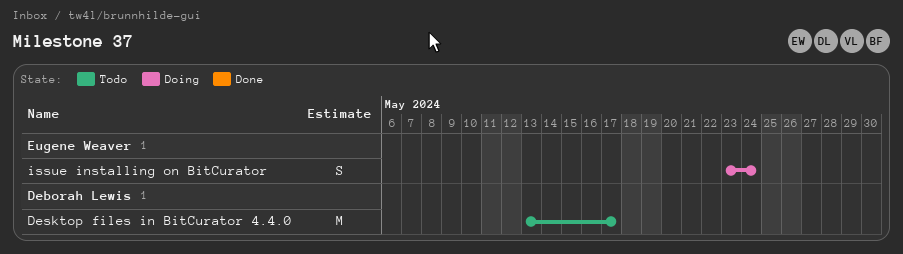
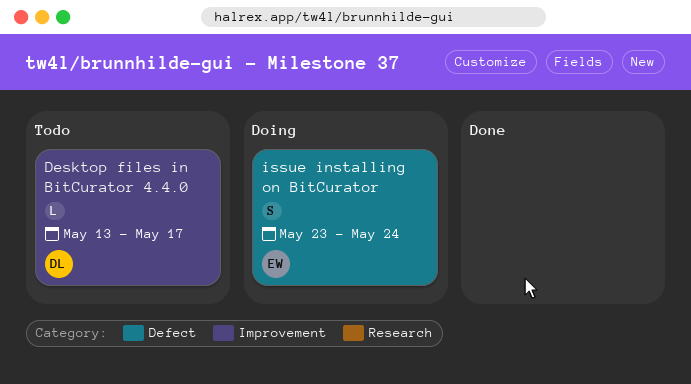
Desktop files in BitCurator 4.4.0, estimate: M -> L

